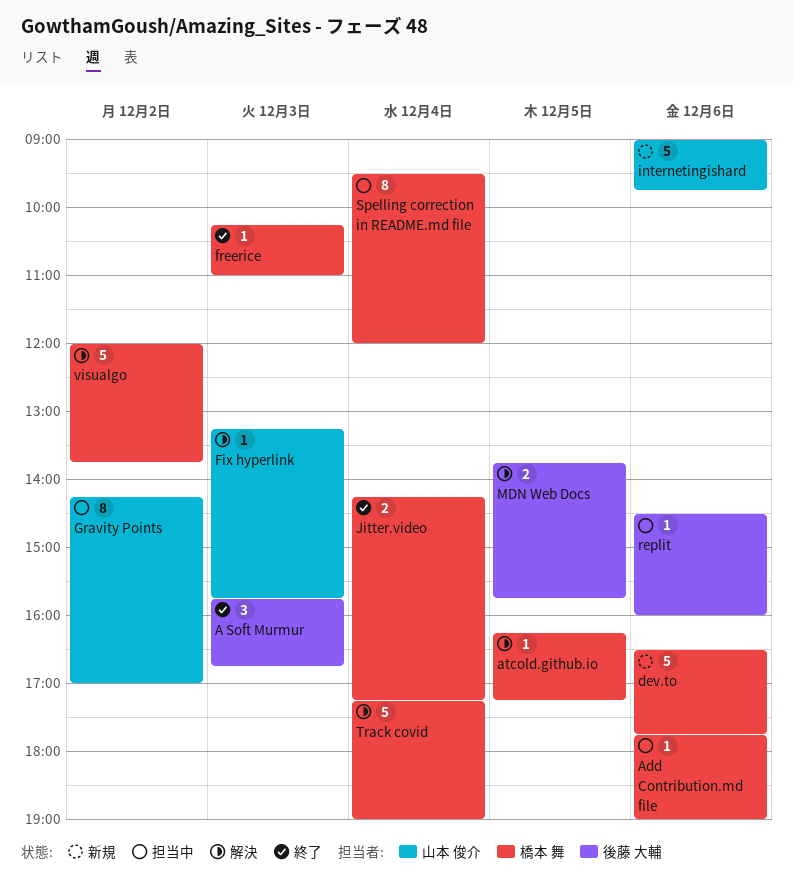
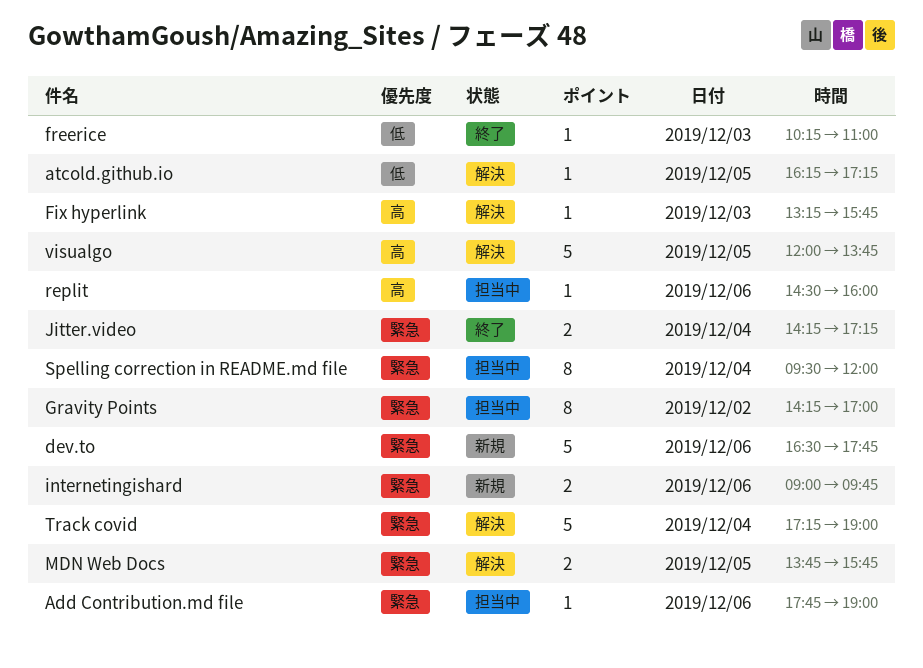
A Soft Murmur: present -> none
internetingishard, estimate: 5 -> 2
visualgo, day: Dec 2 -> Dec 5

